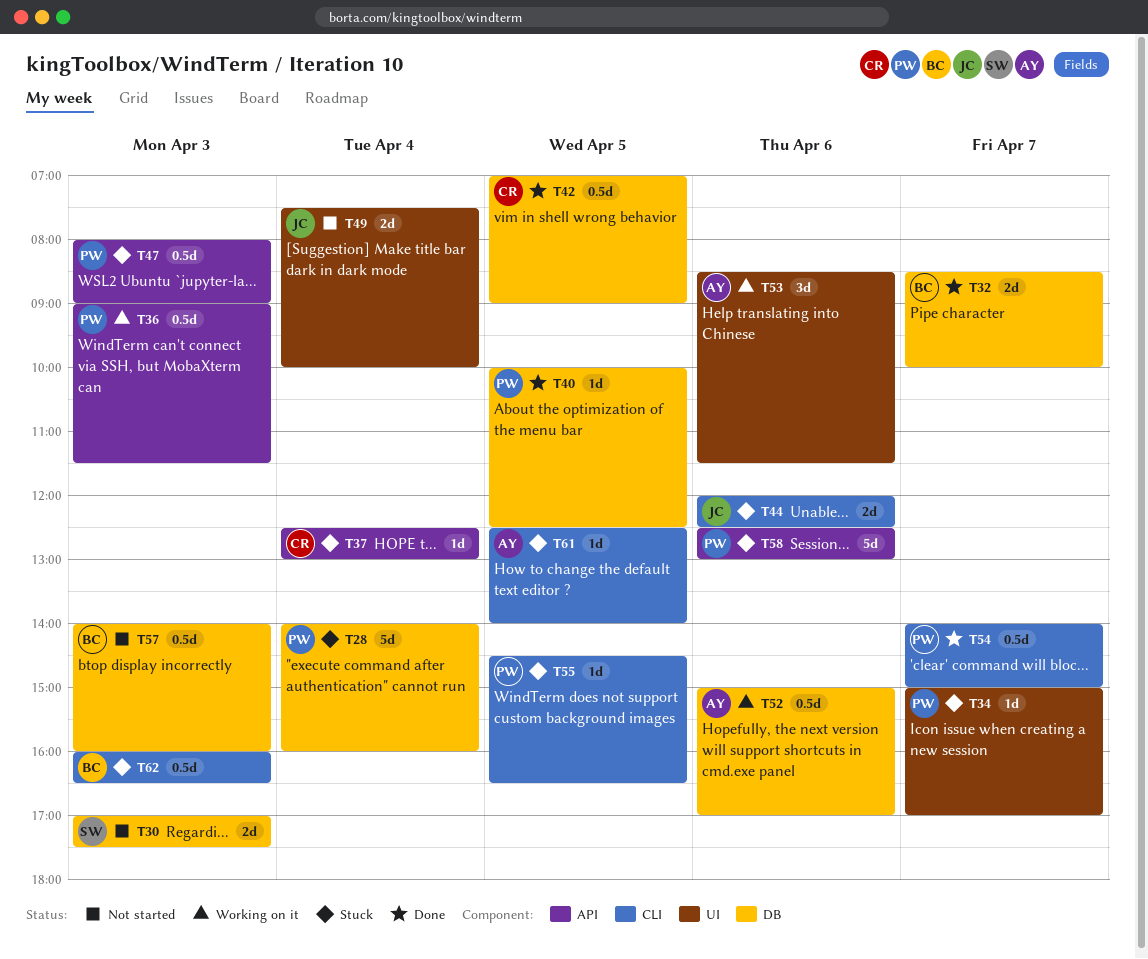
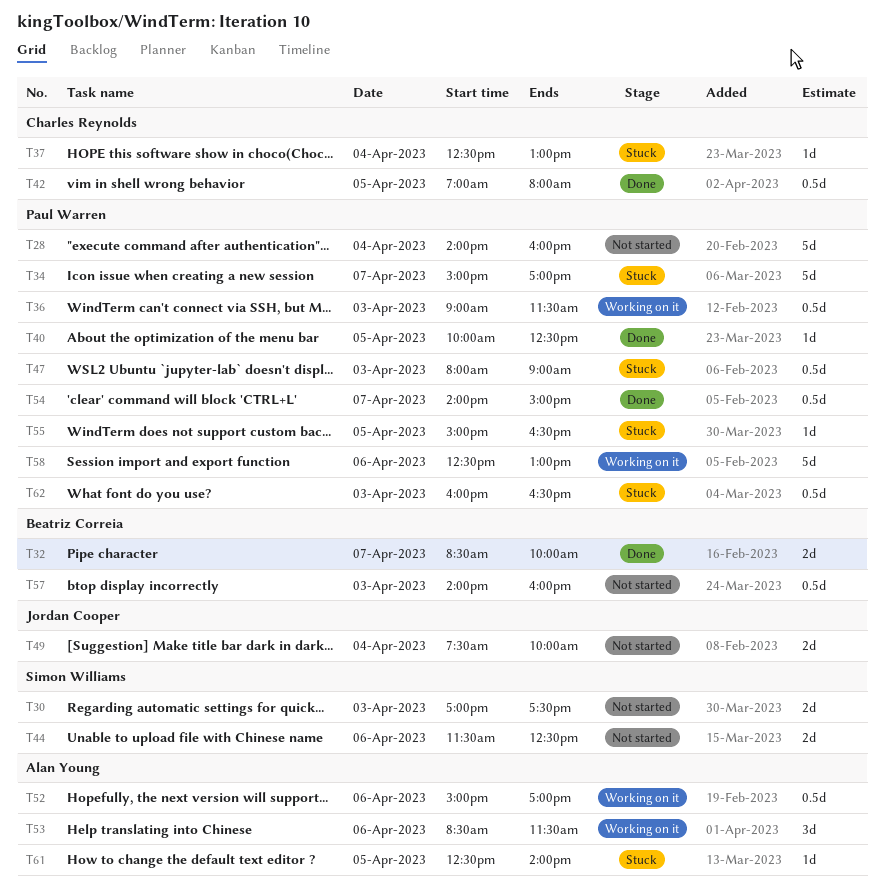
T28, status: Stuck -> Not started
T34, estimate: 1d -> 5d
T42, ends: 09:00 -> 08:00
T44, status: Stuck -> Not started
T44, owner: Jordan Cooper -> Simon Williams
T44, begins: 12:00 -> 11:30
T55, begins: 14:30 -> 15:00
T58, status: Stuck -> Working on it
T62, owner: Beatriz Correia -> Paul Warren

